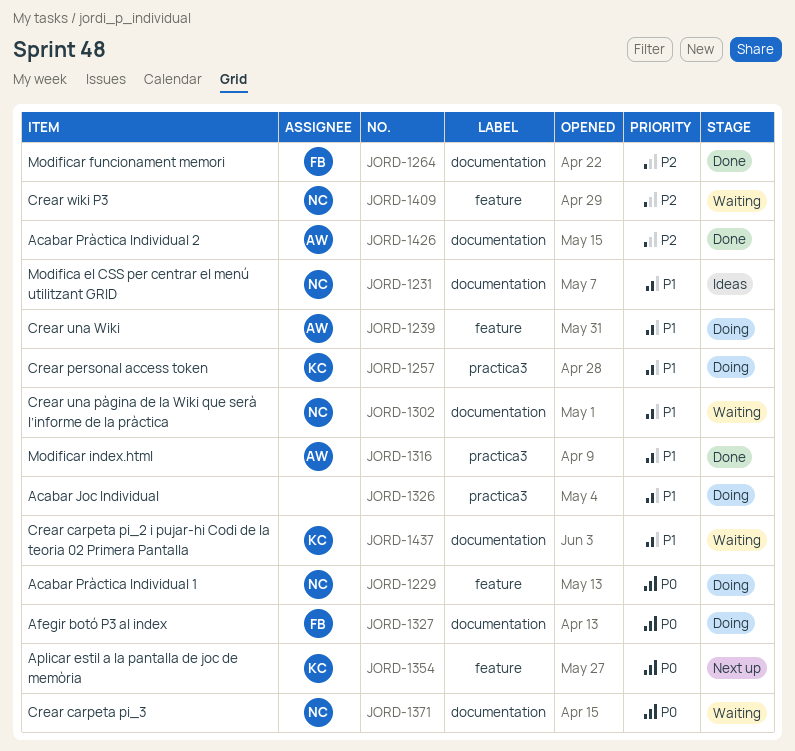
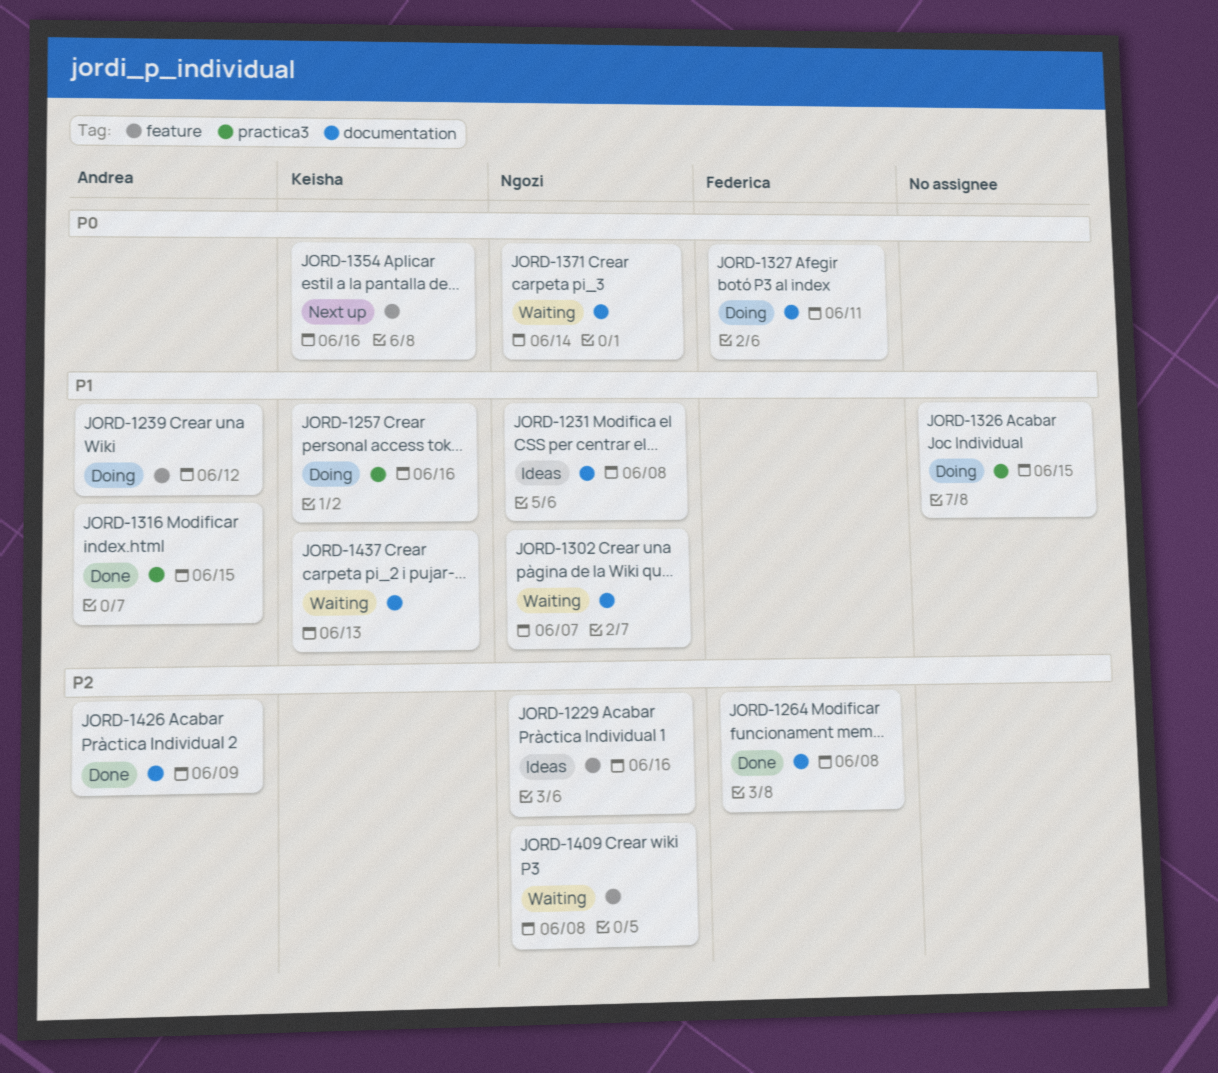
JORD-1229, status: Doing -> Ideas
JORD-1229, priority: P0 -> P2

